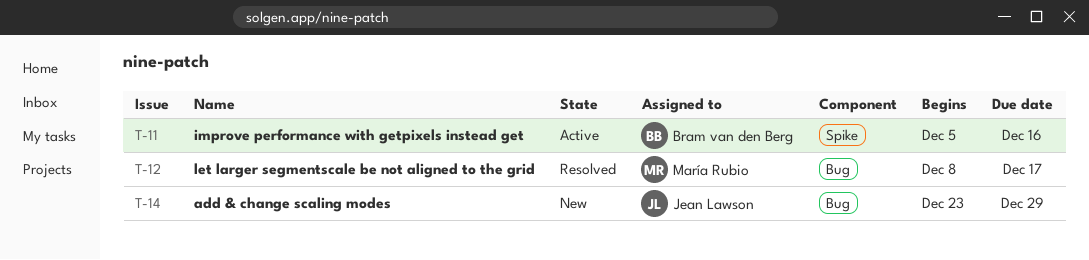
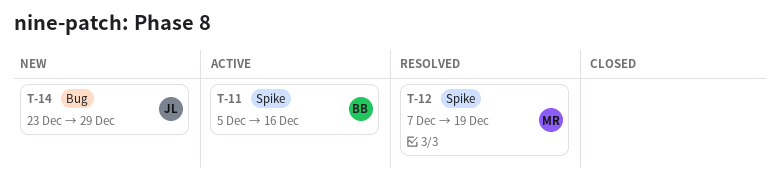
T-12, label: Bug -> Spike
T-12, start: Dec 8 -> Dec 7
T-12, due: Dec 17 -> Dec 19

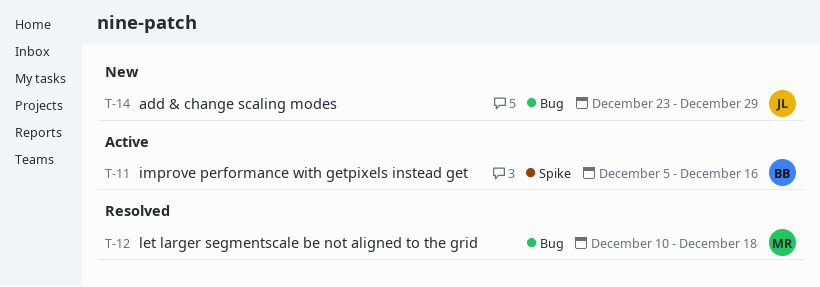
T-12, label: Spike -> Bug
T-12, start: Dec 7 -> Dec 10
T-12, due: Dec 19 -> Dec 18

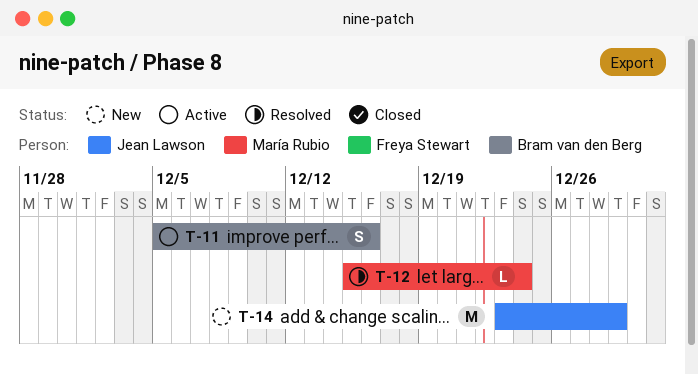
T-12, start: Dec 10 -> Dec 15
T-12, due: Dec 18 -> Dec 24

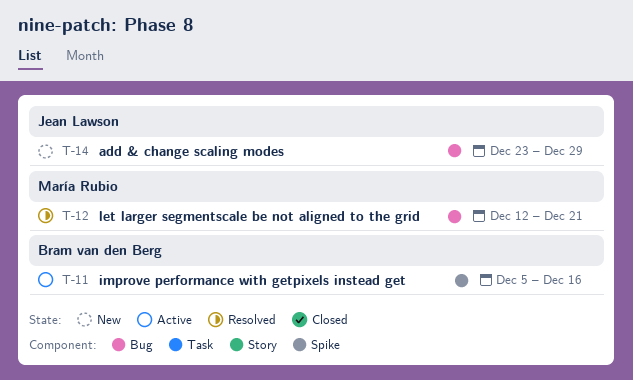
T-12, start: Dec 15 -> Dec 12
T-12, due: Dec 24 -> Dec 21

